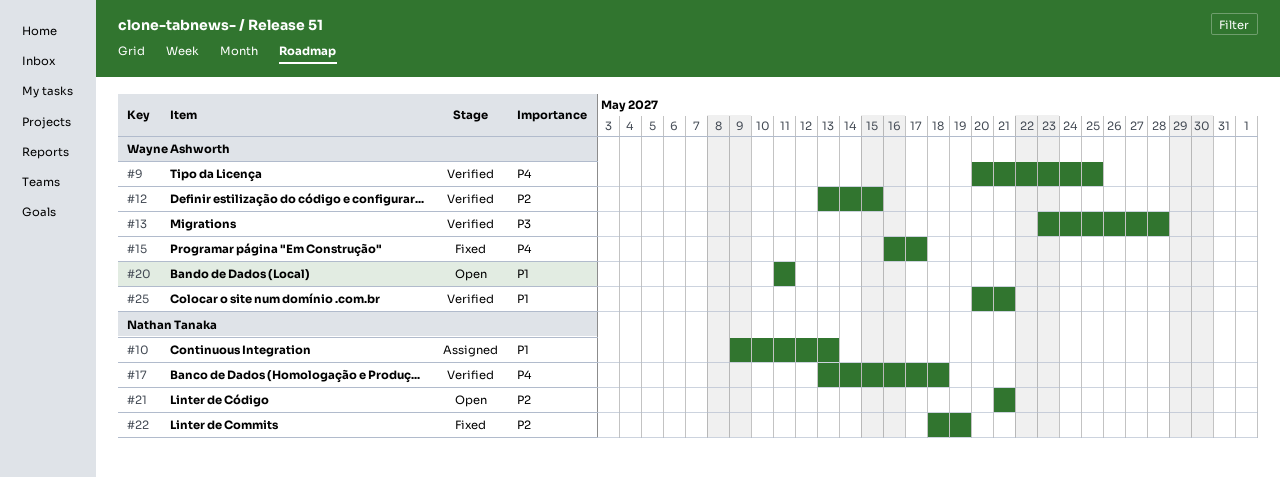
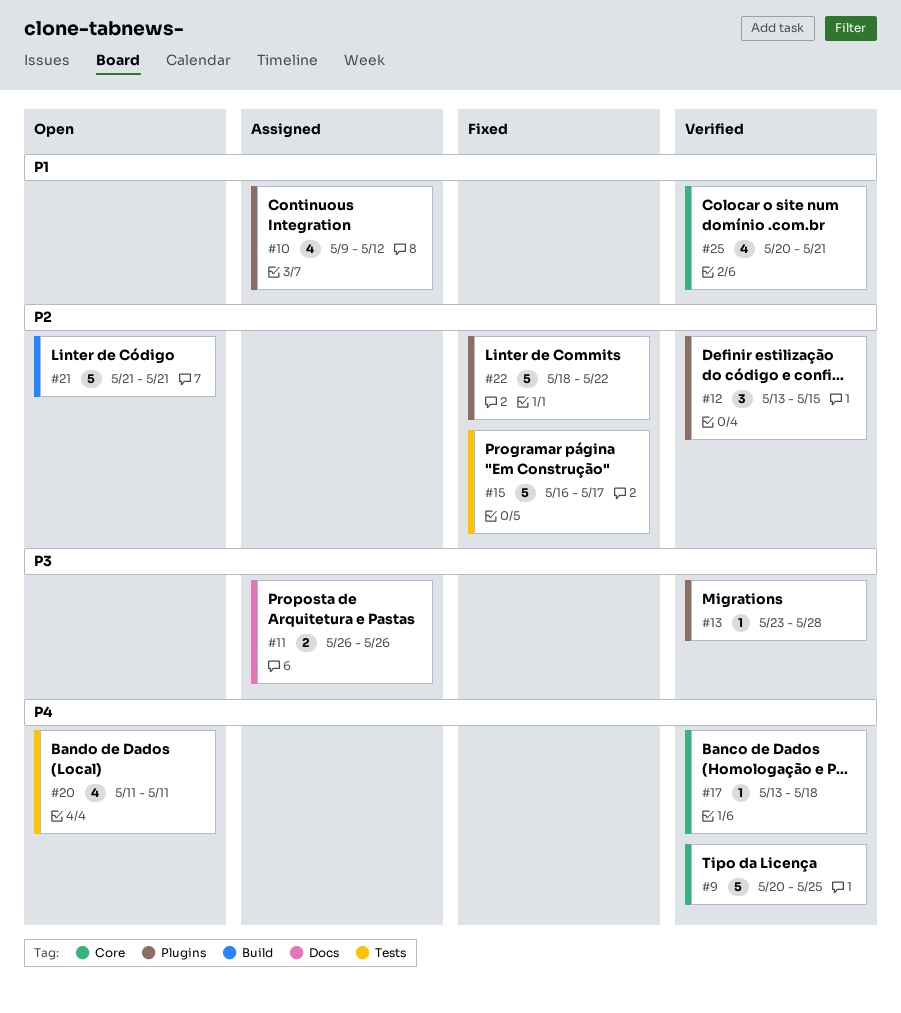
#10, due: May 13 -> May 12
#11: none -> present
#15, priority: P4 -> P2
#20, priority: P1 -> P4
#22, due: May 19 -> May 22

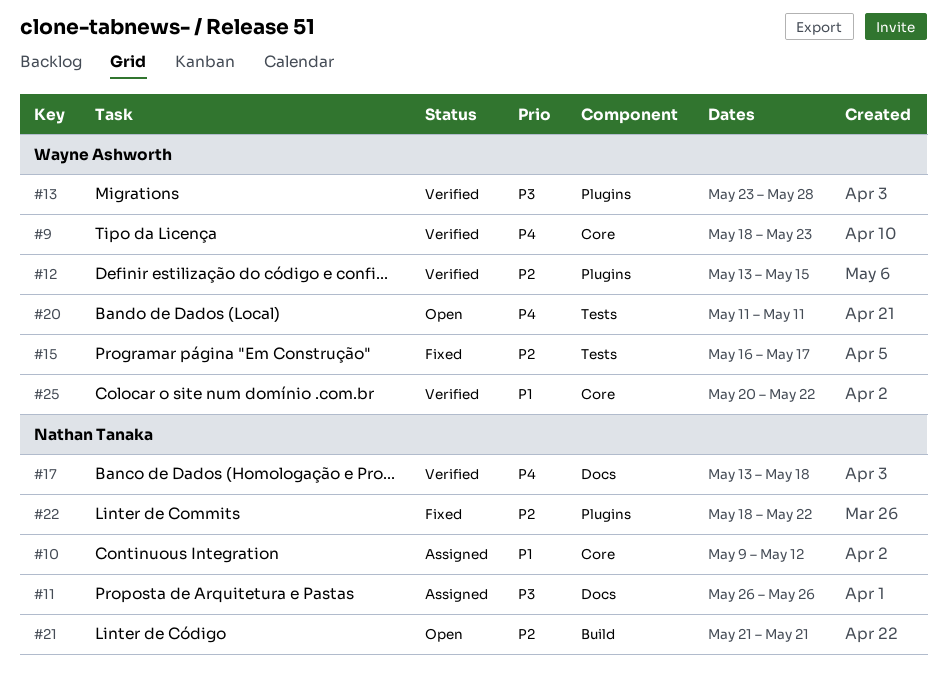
#9, start: May 20 -> May 18
#9, due: May 25 -> May 23
#10, label: Plugins -> Core
#17, label: Core -> Docs
#25, due: May 21 -> May 22

